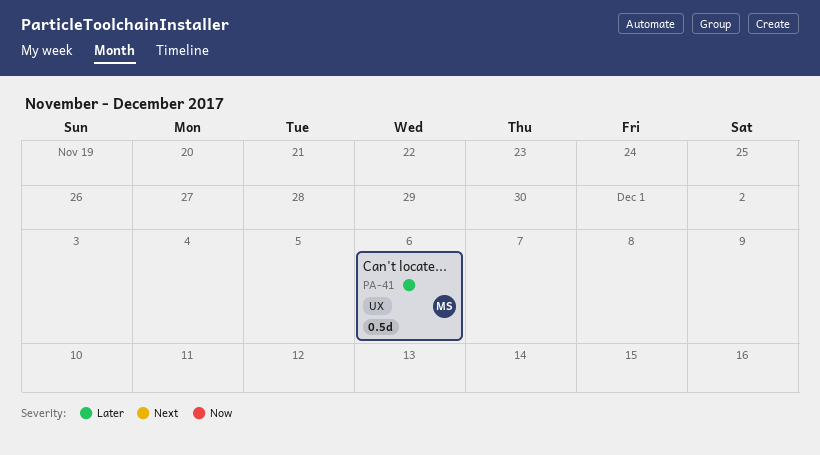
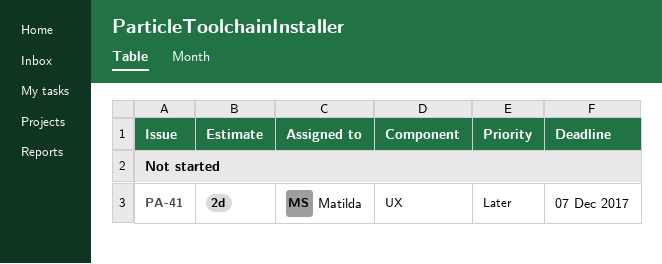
PA-41, estimate: 0.5d -> 2d
PA-41, due: Dec 6 -> Dec 7

